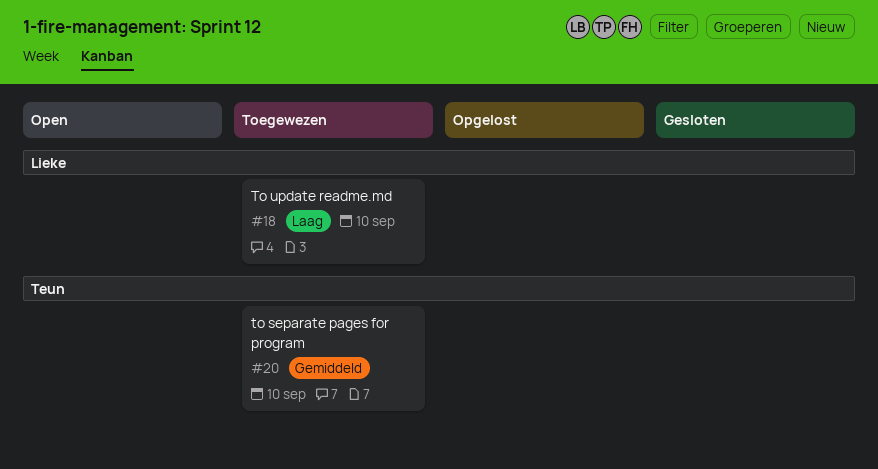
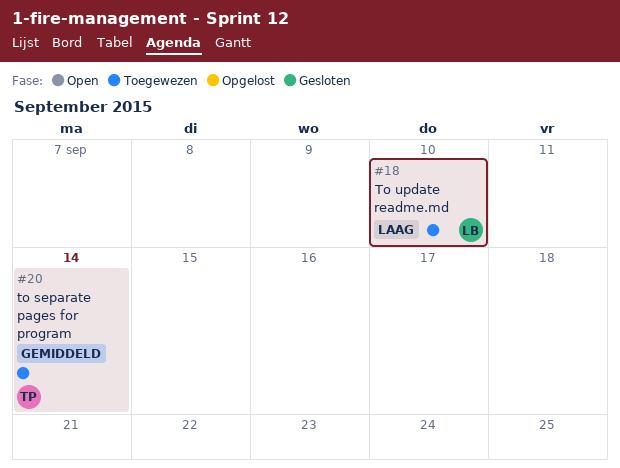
#20, due: Sep 10 -> Sep 14

